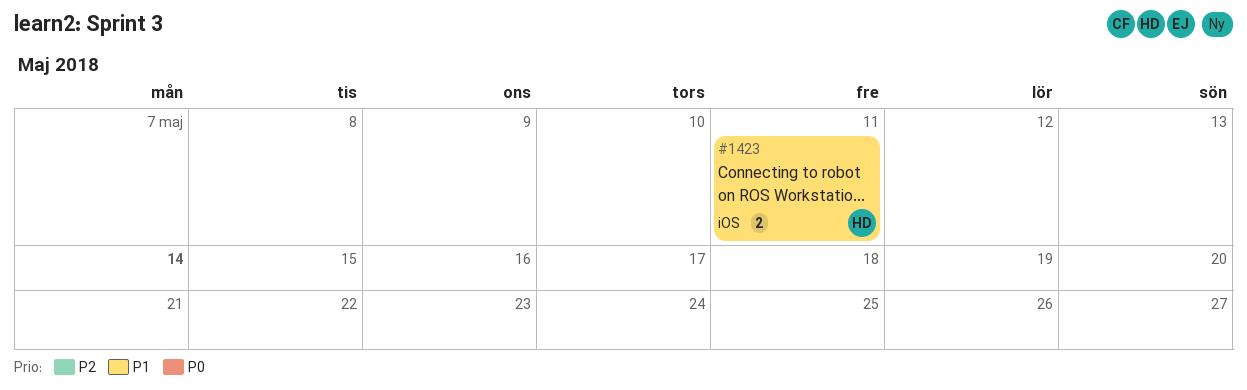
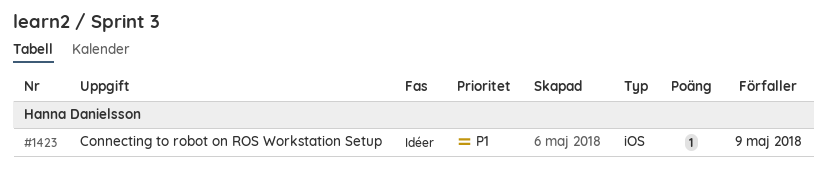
#1423, estimate: 2 -> 1
#1423, due: May 11 -> May 9

